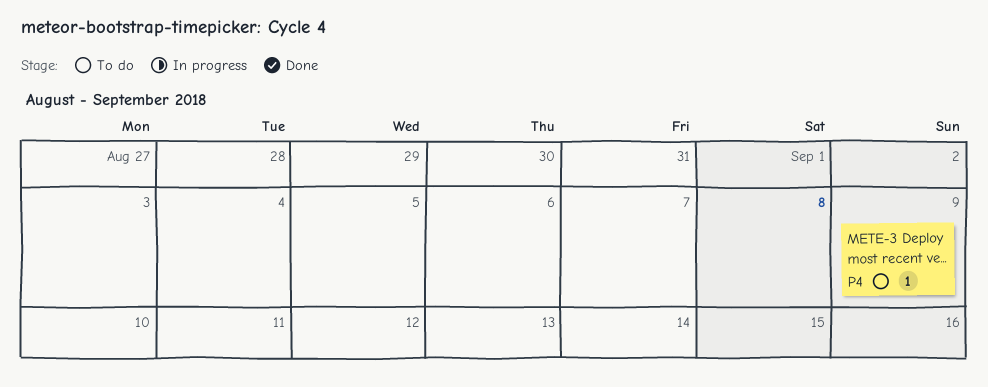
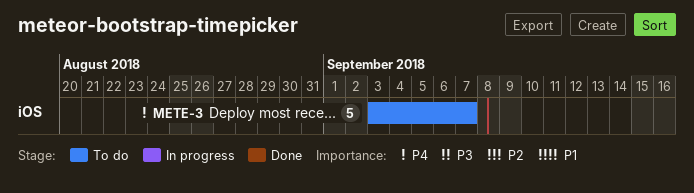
METE-3, estimate: 1 -> 5
METE-3, due: Sep 9 -> Sep 7

